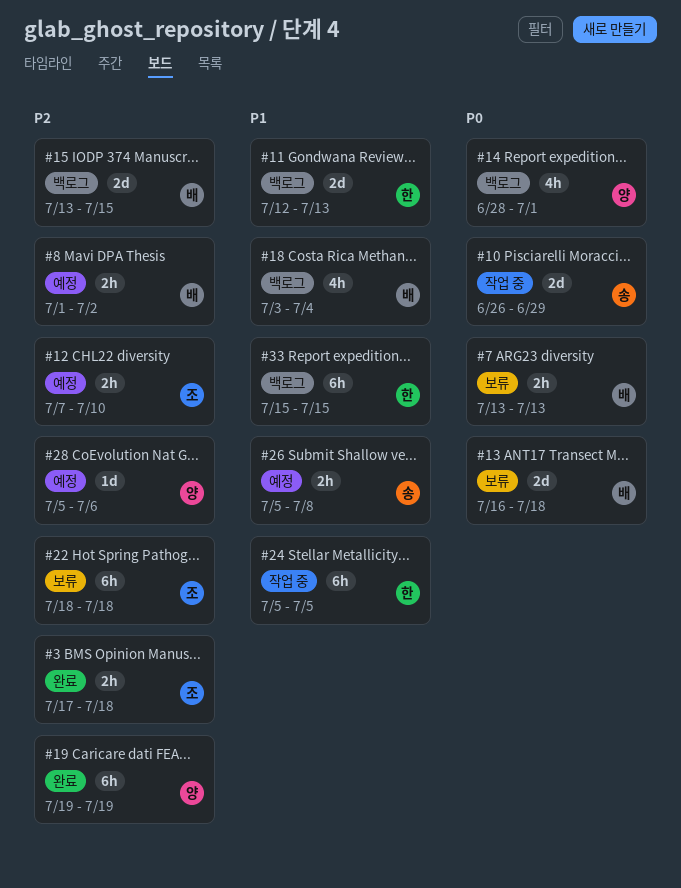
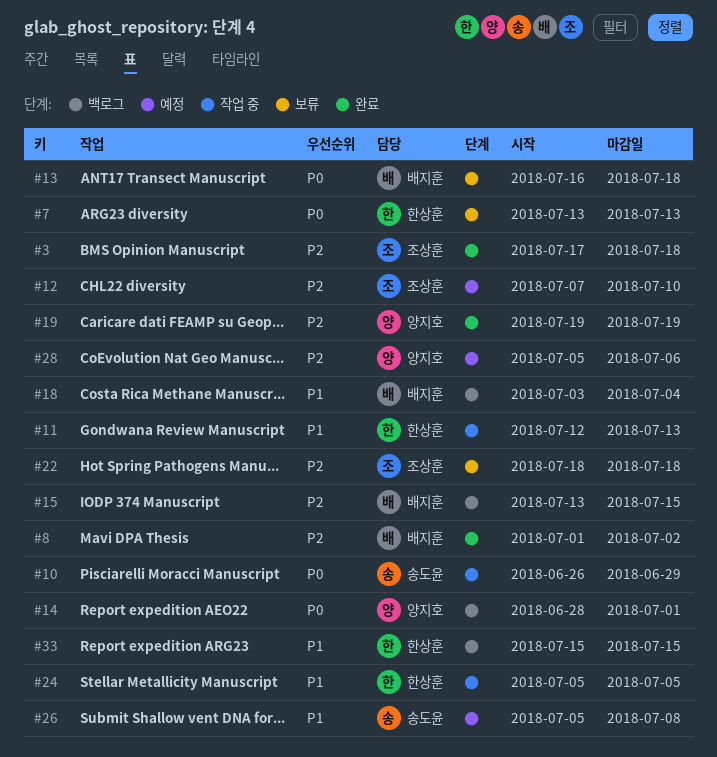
#7, owner: 배지훈 -> 한상훈
#8, status: 예정 -> 완료
#11, status: 백로그 -> 작업 중

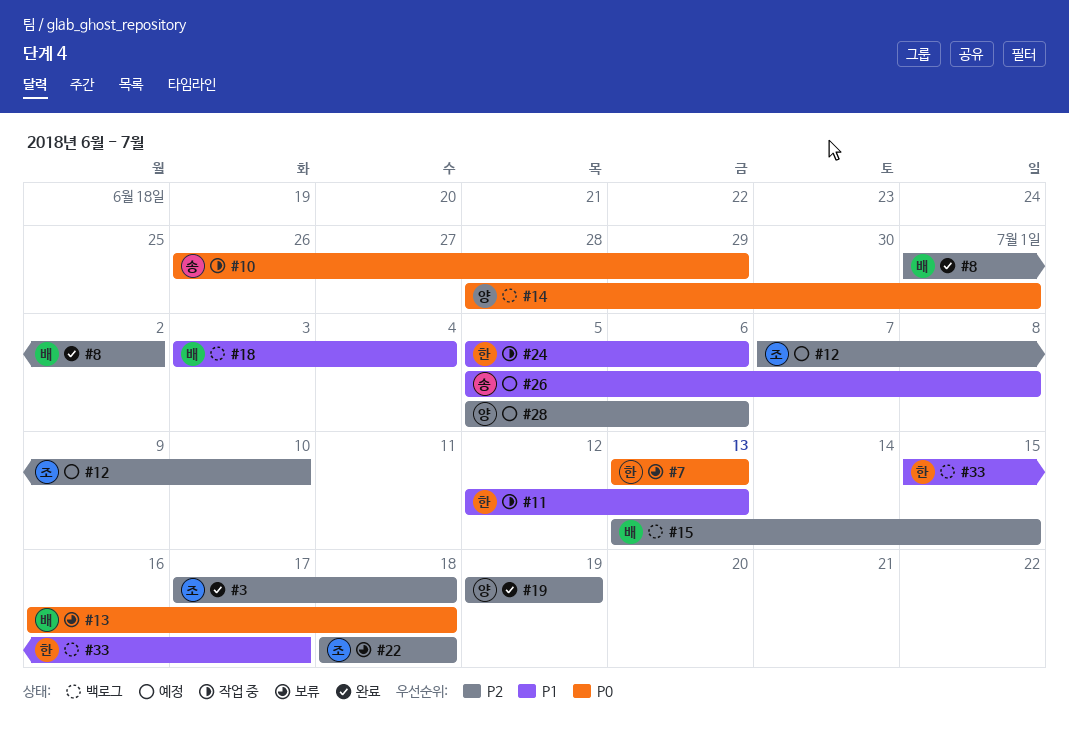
#24, due: Jul 5 -> Jul 6
#33, due: Jul 15 -> Jul 17

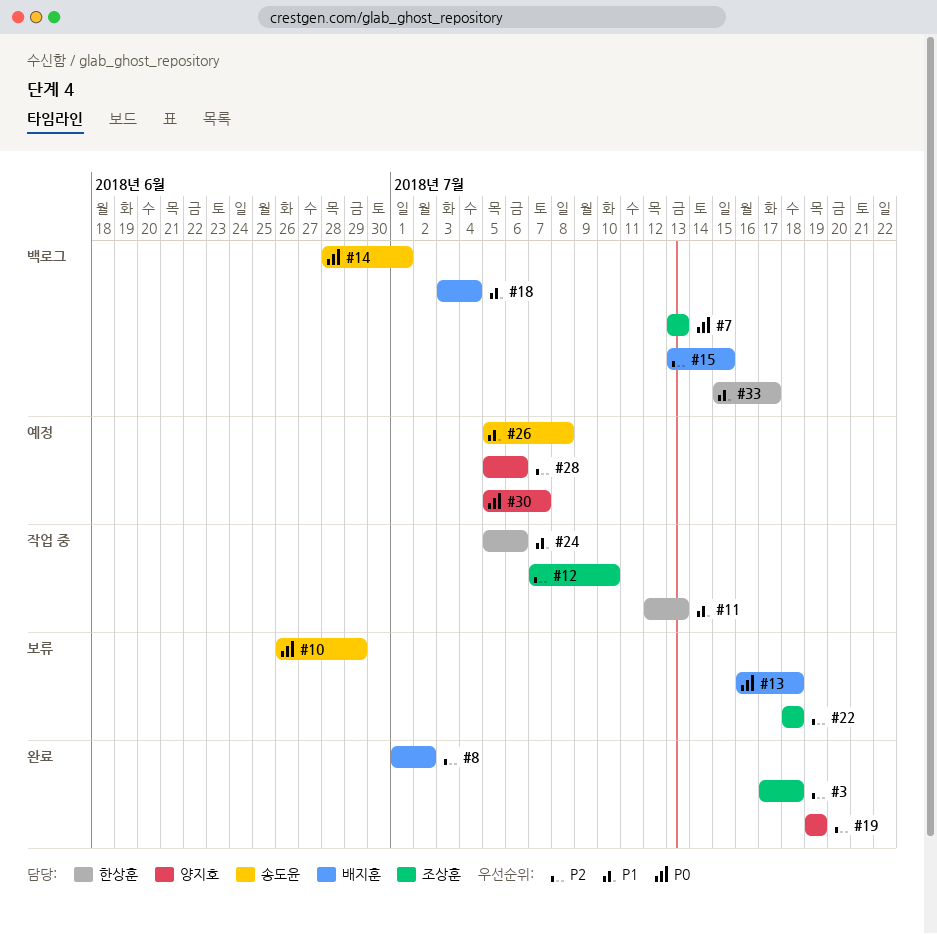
#7, status: 보류 -> 백로그
#7, owner: 한상훈 -> 조상훈
#10, status: 작업 중 -> 보류
#12, status: 예정 -> 작업 중
#14, owner: 양지호 -> 송도윤
#30: none -> present

